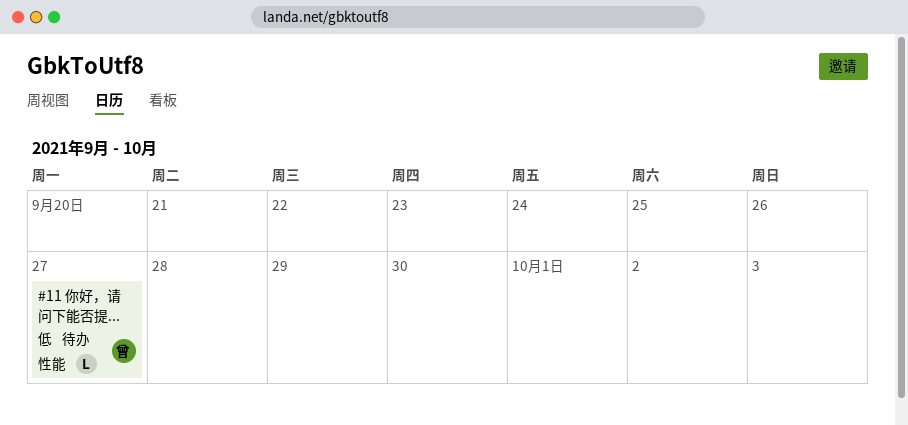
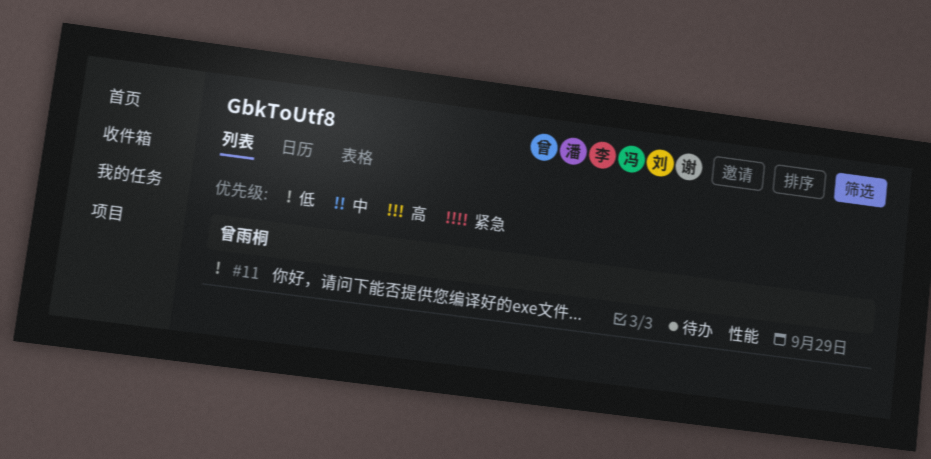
#11, due: Sep 27 -> Sep 29

